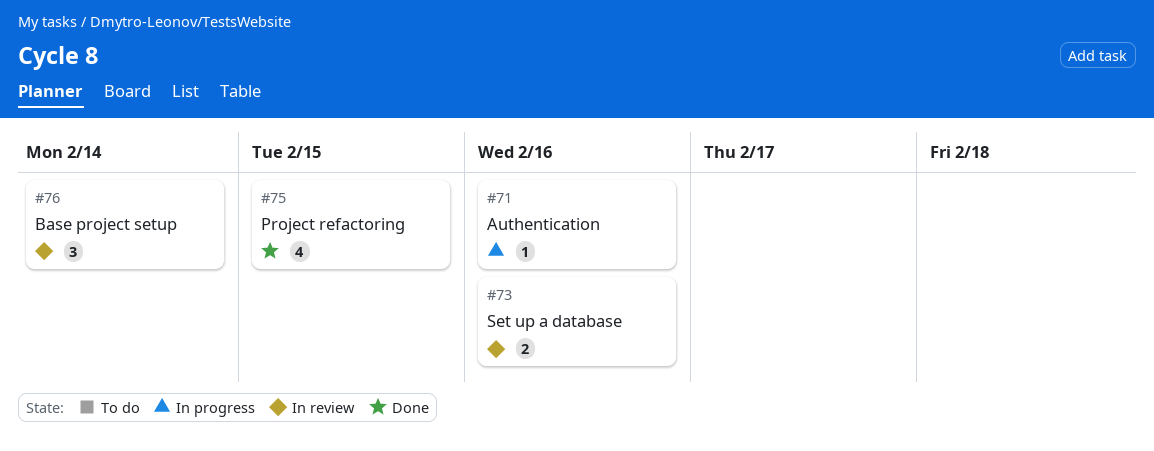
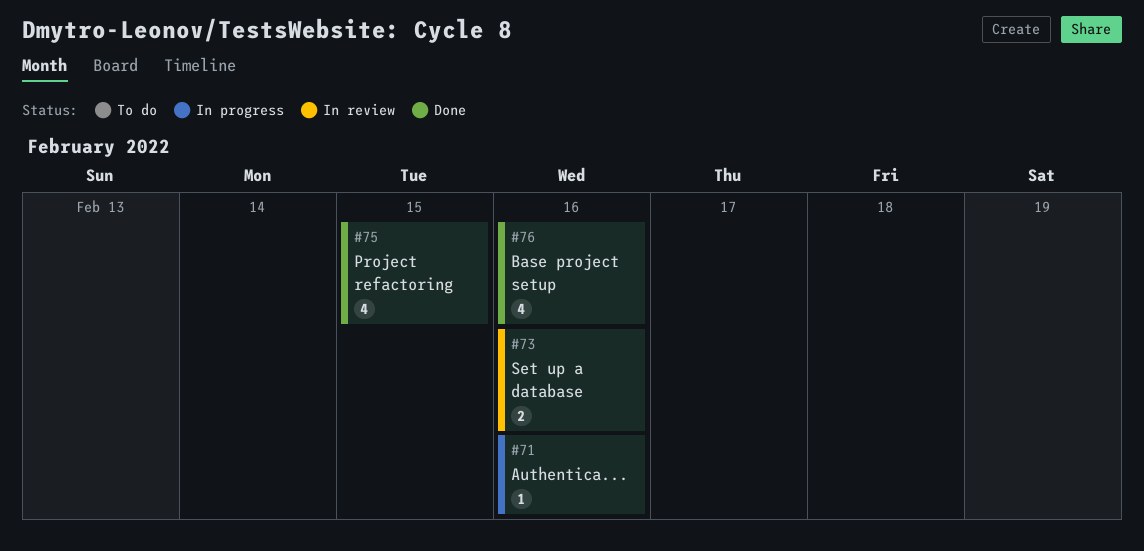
#76, status: In review -> Done
#76, estimate: 3 -> 4
#76, due: Feb 14 -> Feb 16

